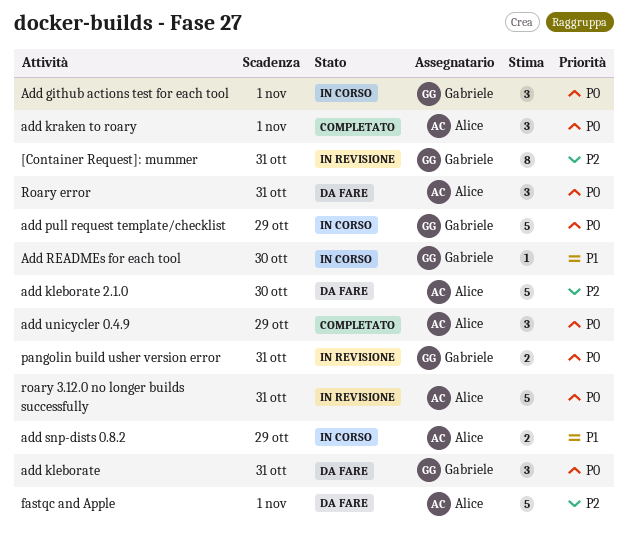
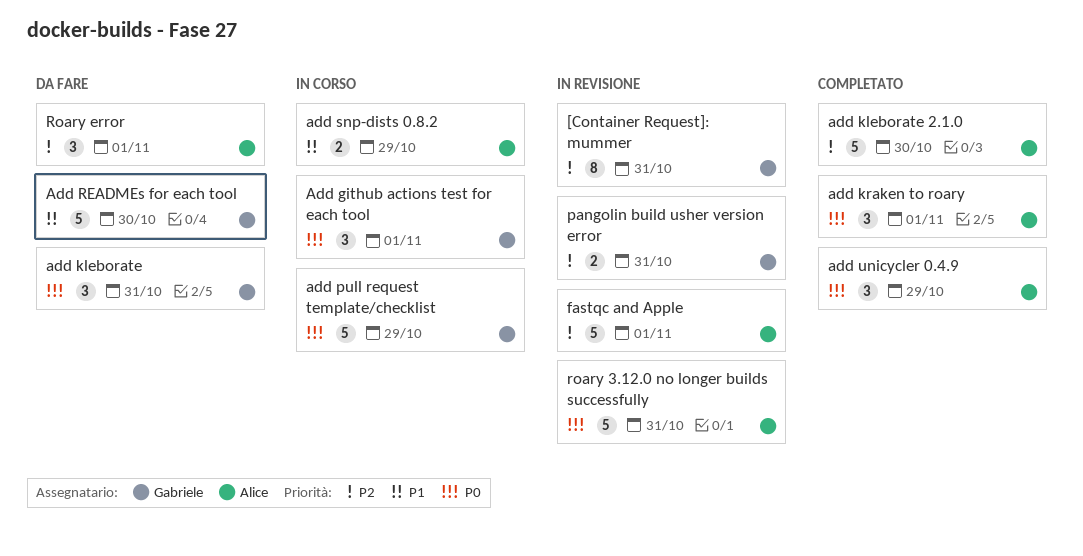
add kleborate 2.1.0, status: Da fare -> Completato
Add READMEs for each tool, status: In corso -> Da fare
Add READMEs for each tool, estimate: 1 -> 5
fastqc and Apple, status: Da fare -> In revisione
pangolin build usher version error, priority: P0 -> P2
Roary error, priority: P0 -> P2
Roary error, due: Oct 31 -> Nov 1

